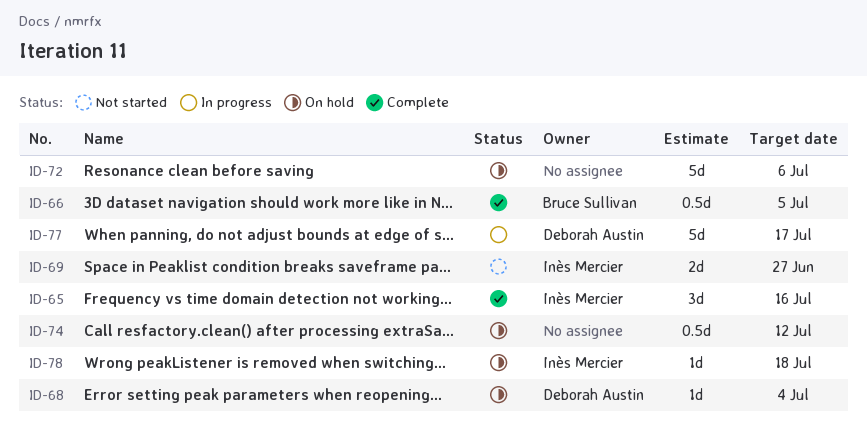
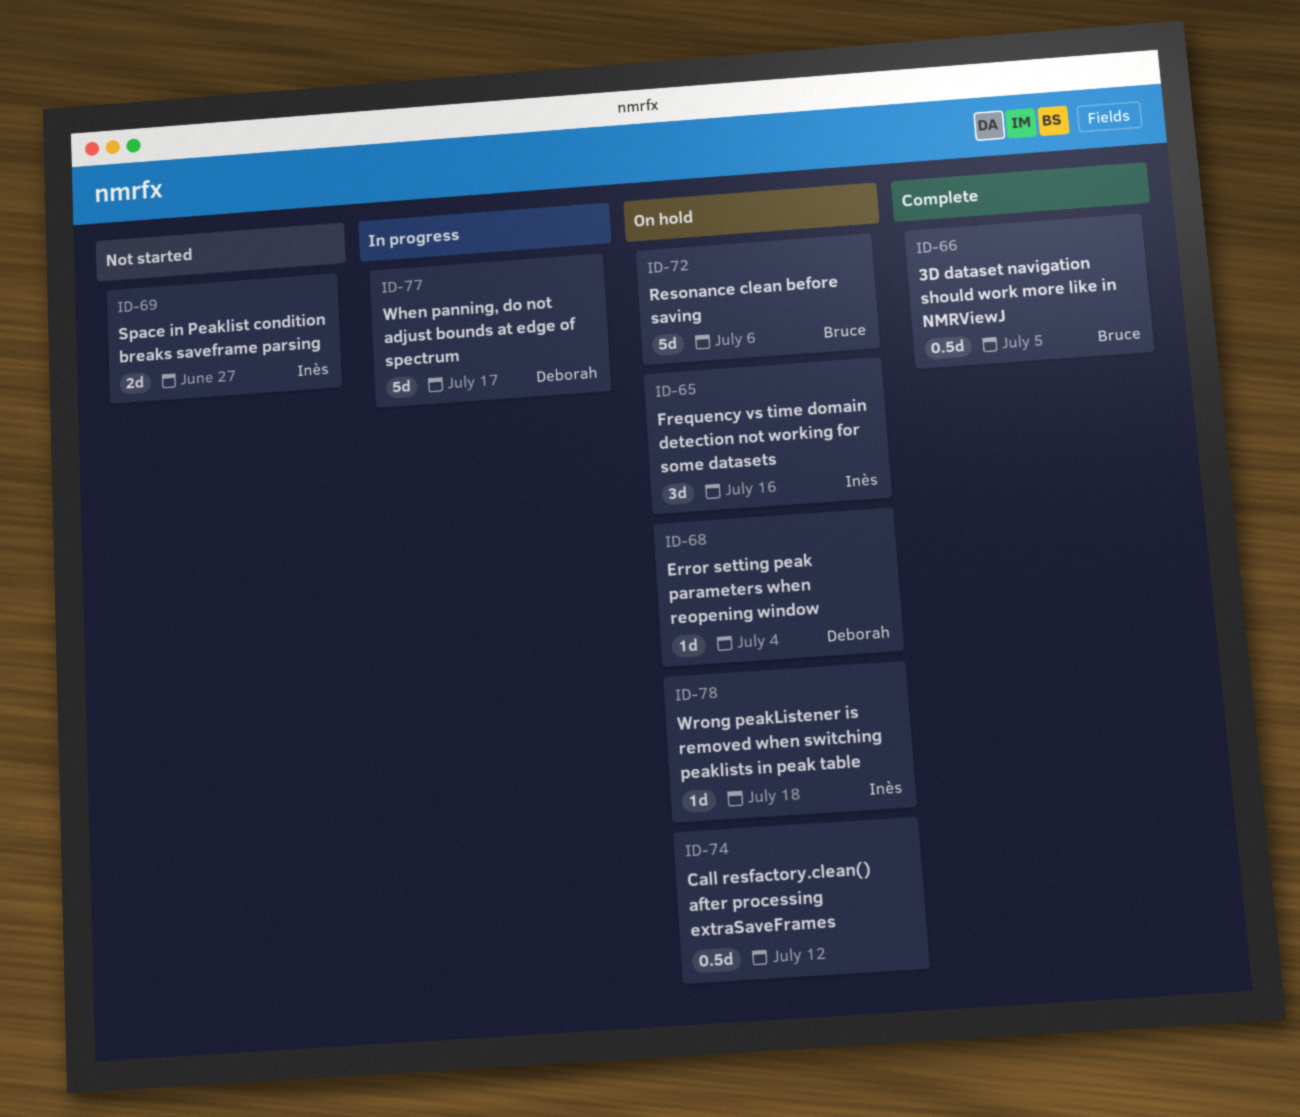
ID-65, status: Complete -> On hold
ID-72, owner: none -> Bruce Sullivan

